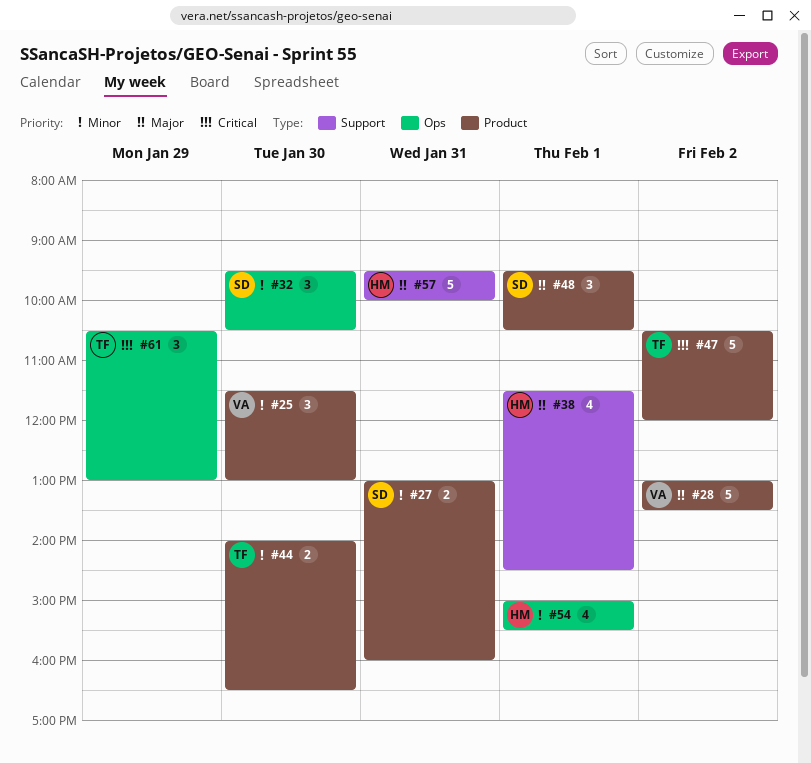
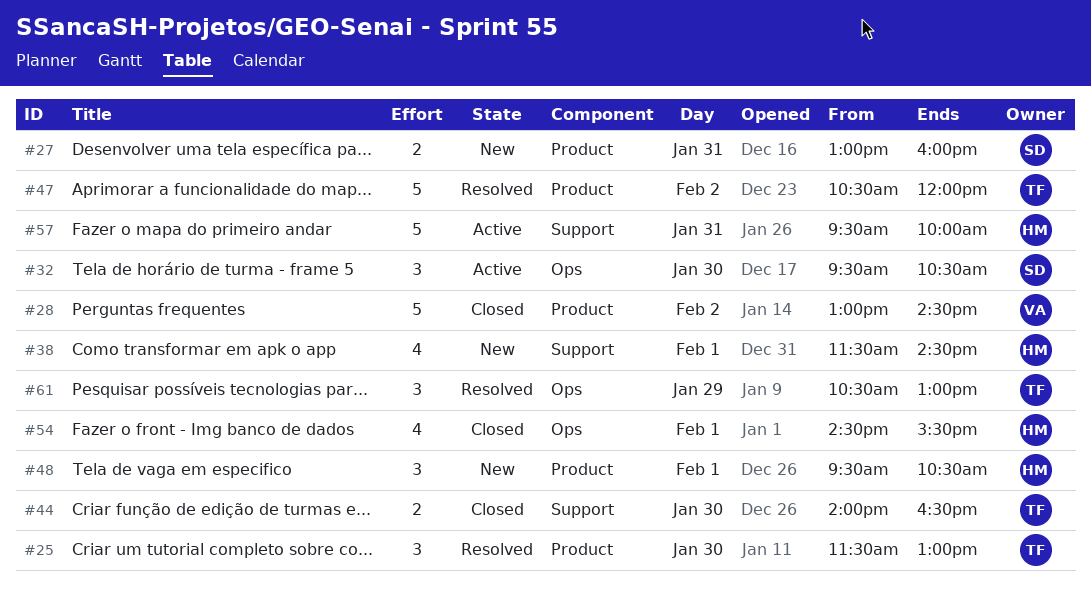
#25, owner: VA -> TF
#28, ends: 13:30 -> 14:30
#44, label: Product -> Support
#48, owner: SD -> HM
#54, begins: 15:00 -> 14:30

